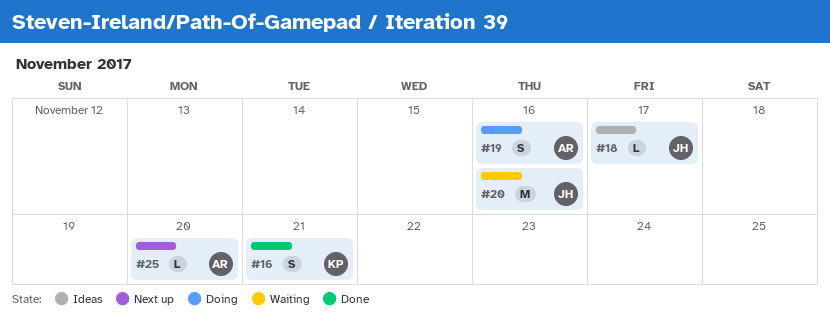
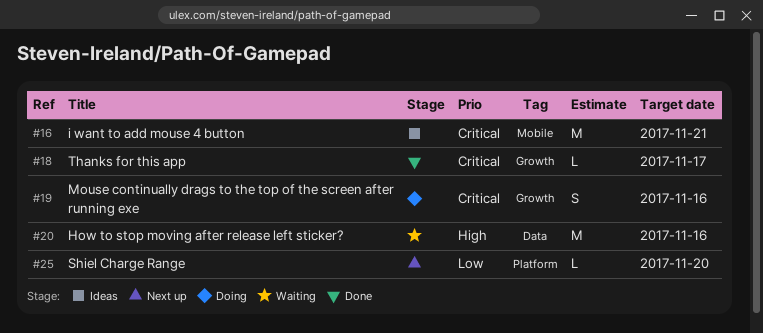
#16, status: Done -> Ideas
#16, estimate: S -> M
#18, status: Ideas -> Done

